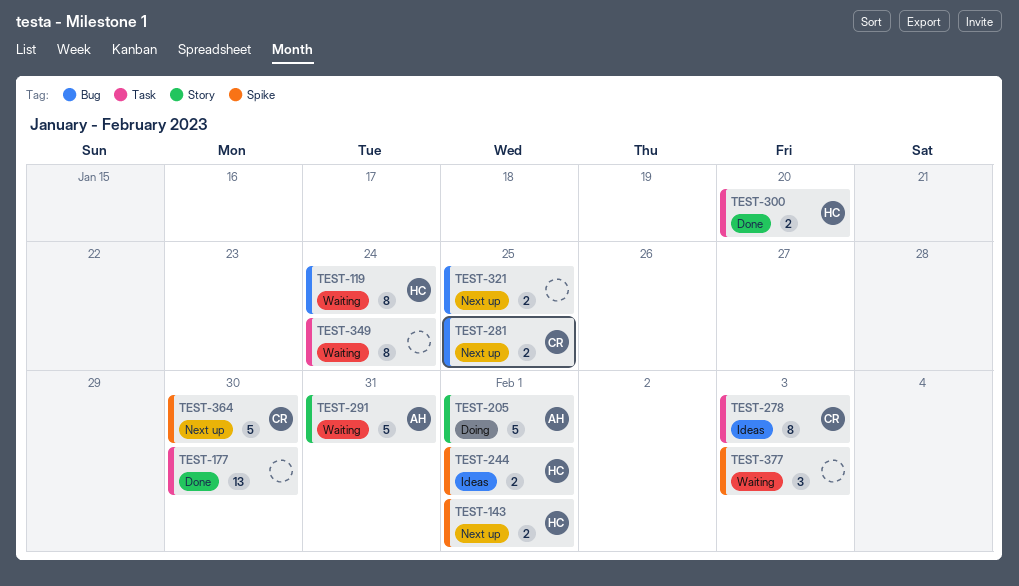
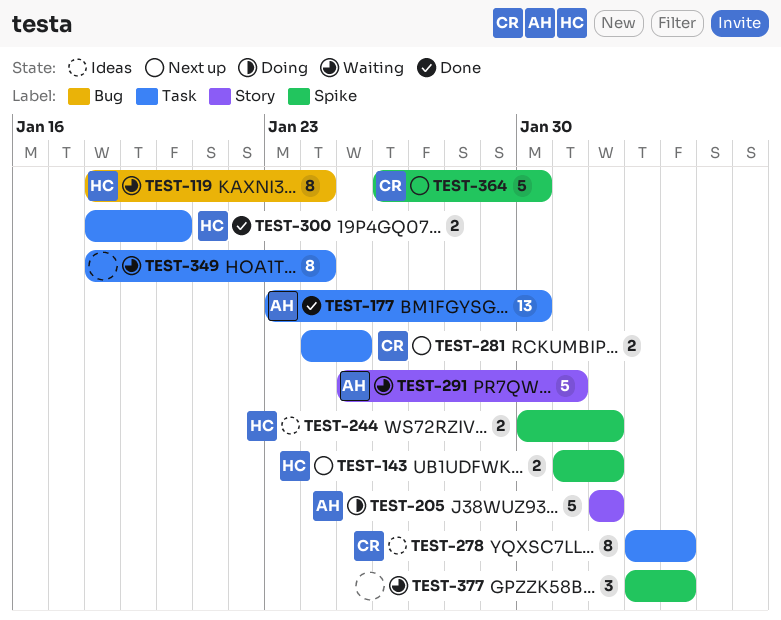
TEST-177, owner: none -> AH
TEST-281, label: Bug -> Task
TEST-321: present -> none

